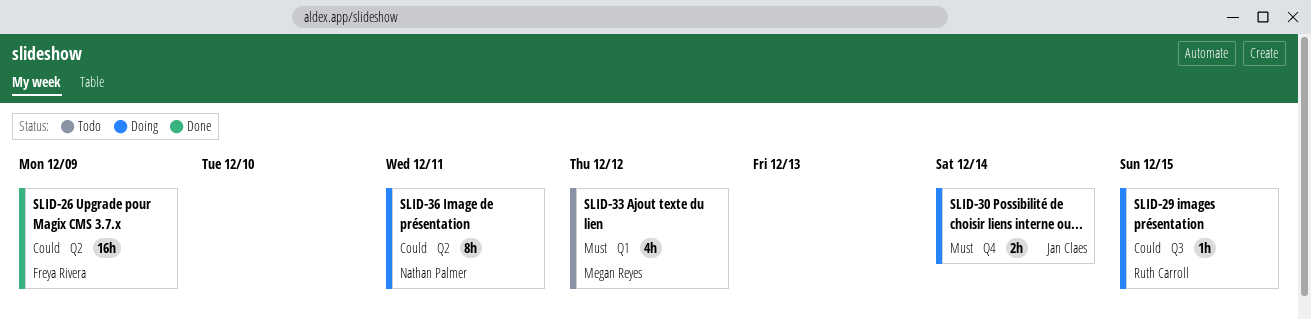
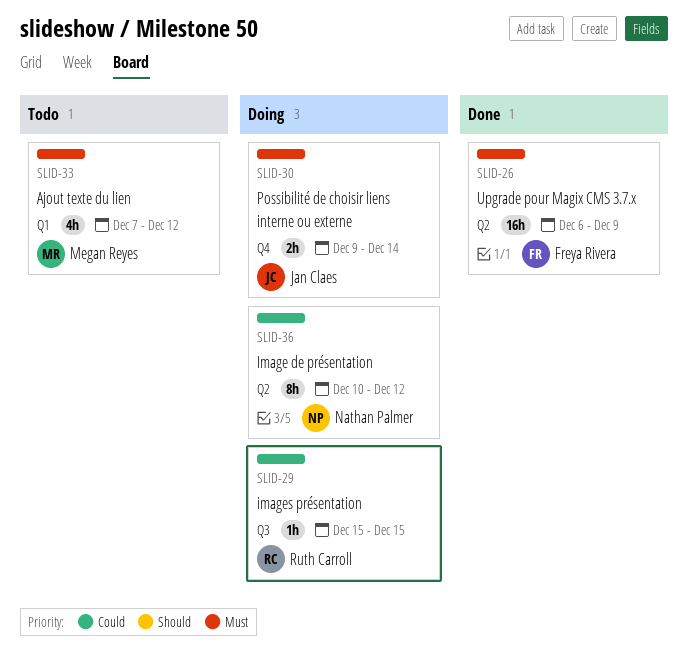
SLID-26, priority: Could -> Must
SLID-36, due: Dec 11 -> Dec 12

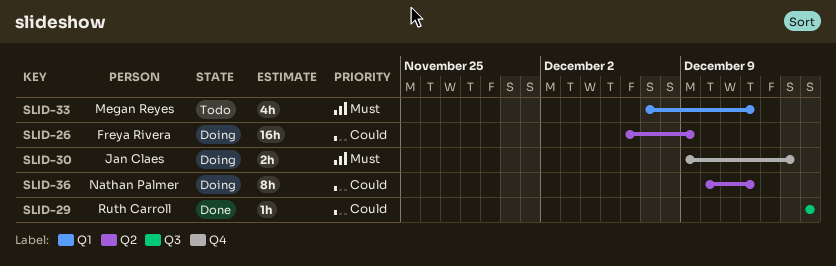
SLID-26, status: Done -> Doing
SLID-26, priority: Must -> Could
SLID-29, status: Doing -> Done

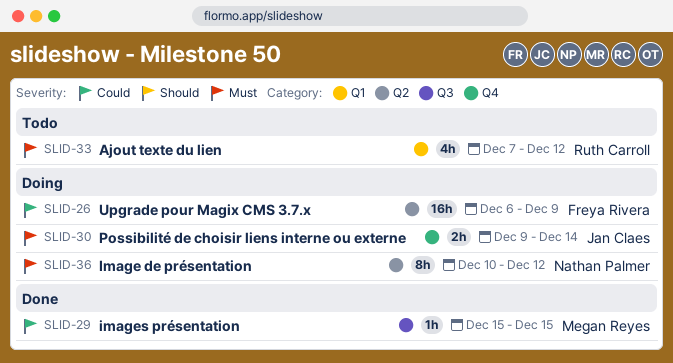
SLID-29, owner: Ruth Carroll -> Megan Reyes
SLID-33, owner: Megan Reyes -> Ruth Carroll
SLID-36, priority: Could -> Must

